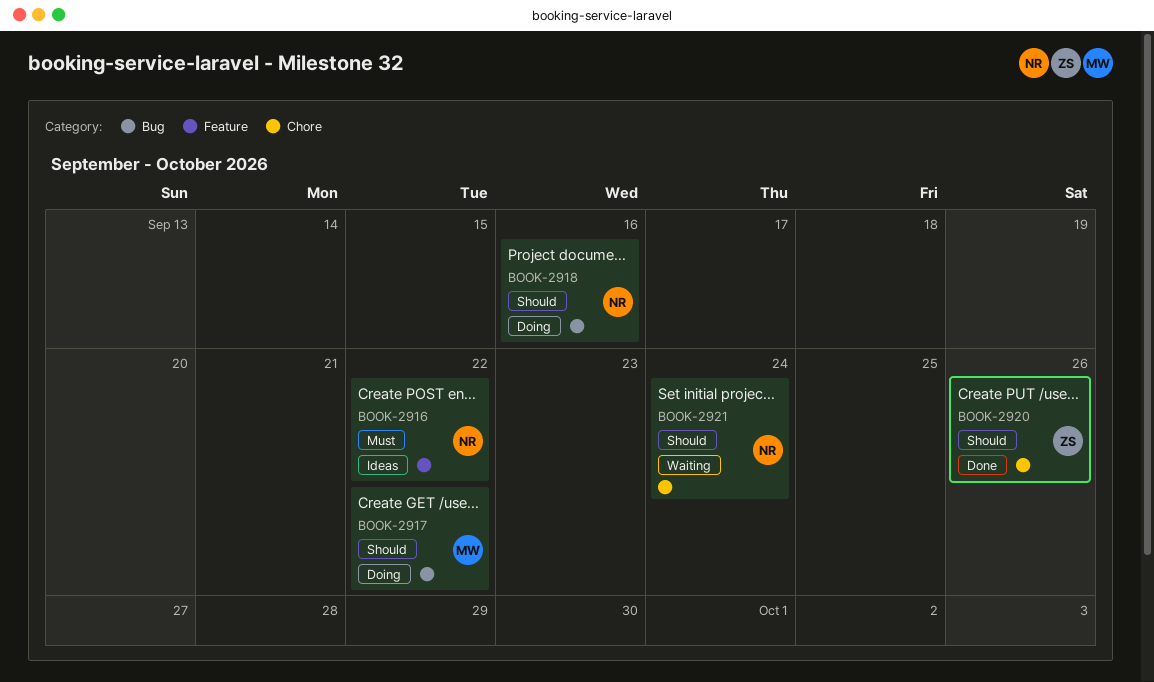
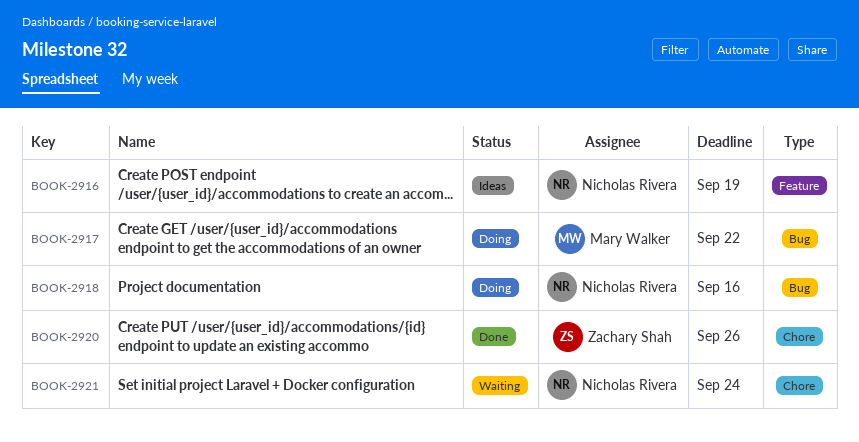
BOOK-2916, due: Sep 22 -> Sep 19

